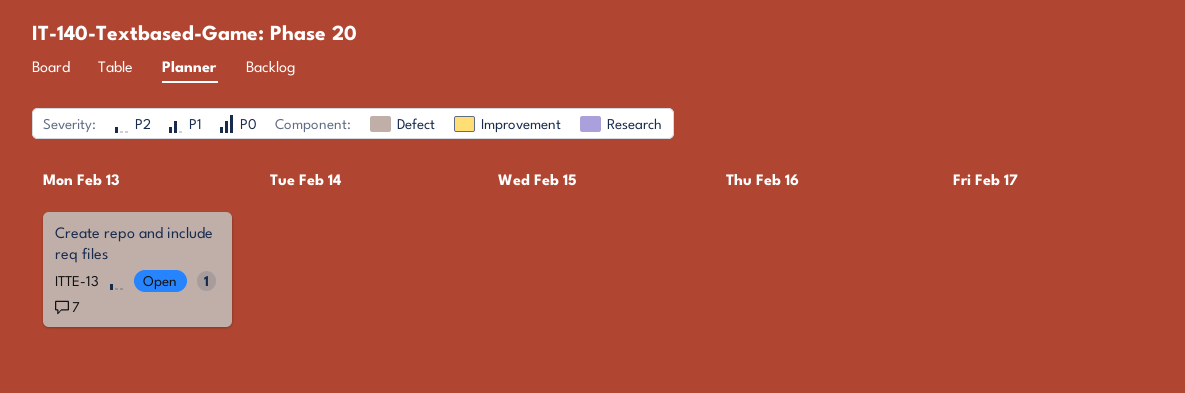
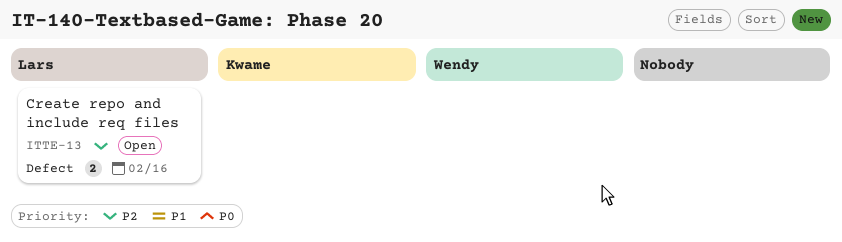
ITTE-13, estimate: 1 -> 2
ITTE-13, due: Feb 13 -> Feb 16

